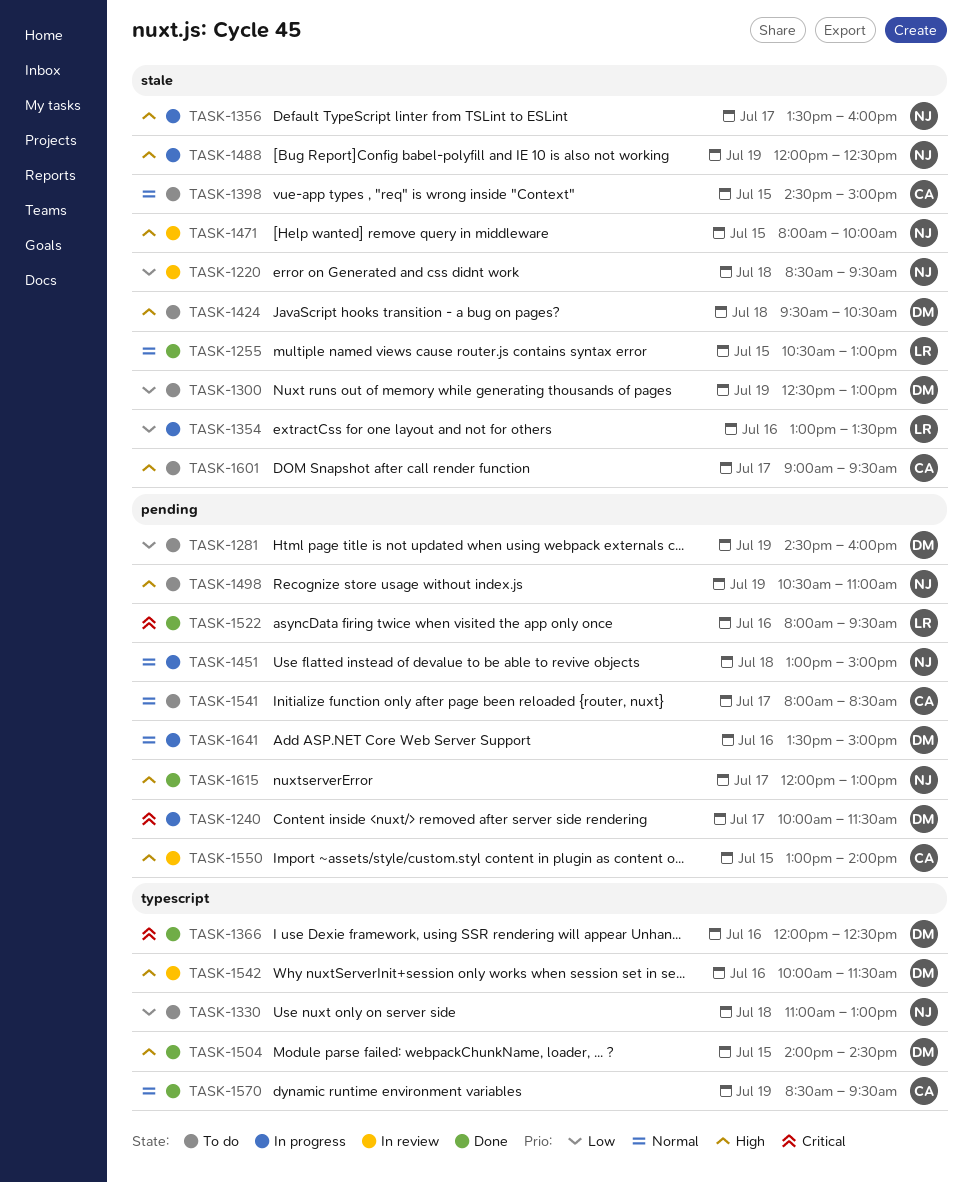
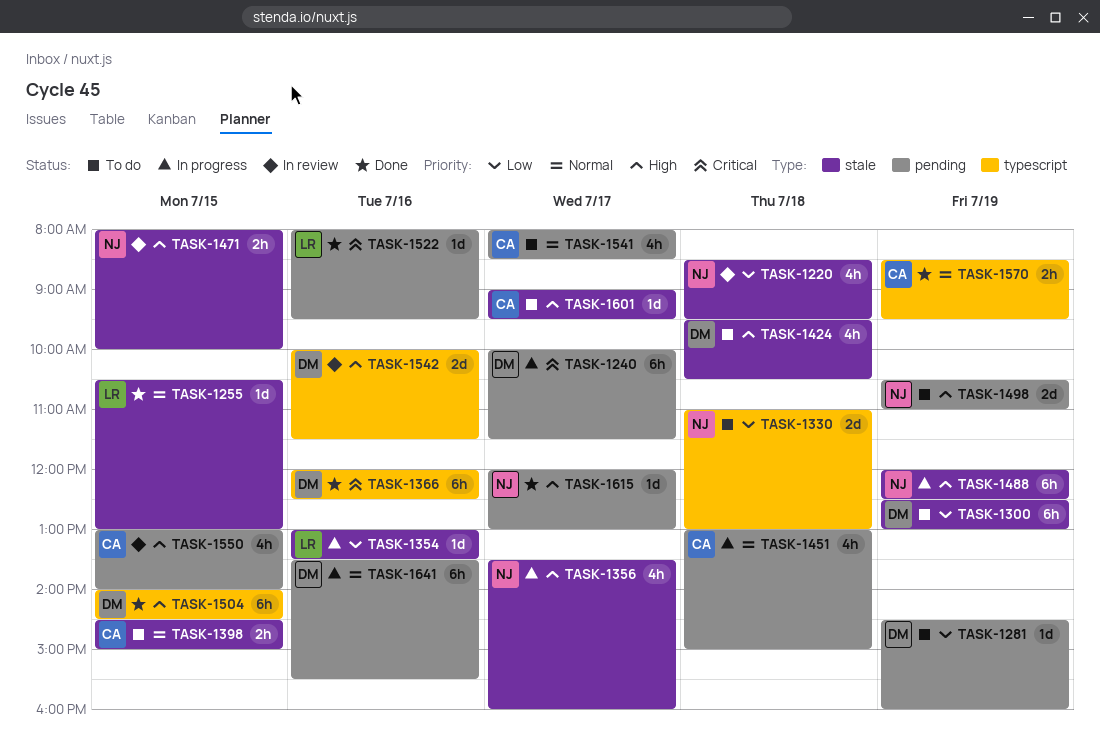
TASK-1451, owner: NJ -> CA
TASK-1641, ends: 15:00 -> 15:30

